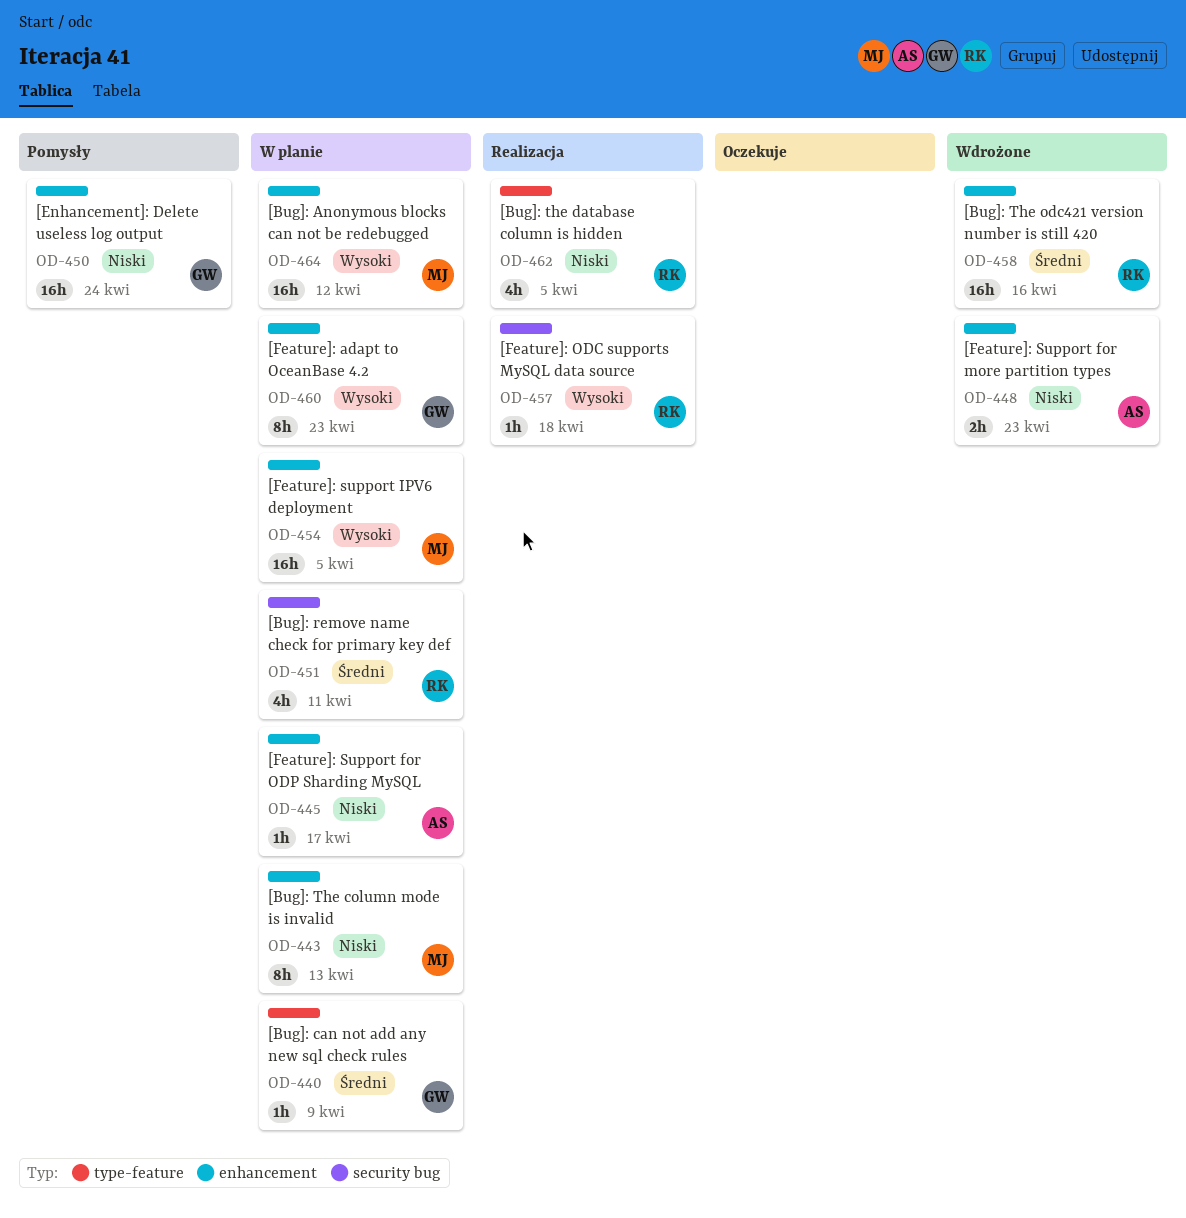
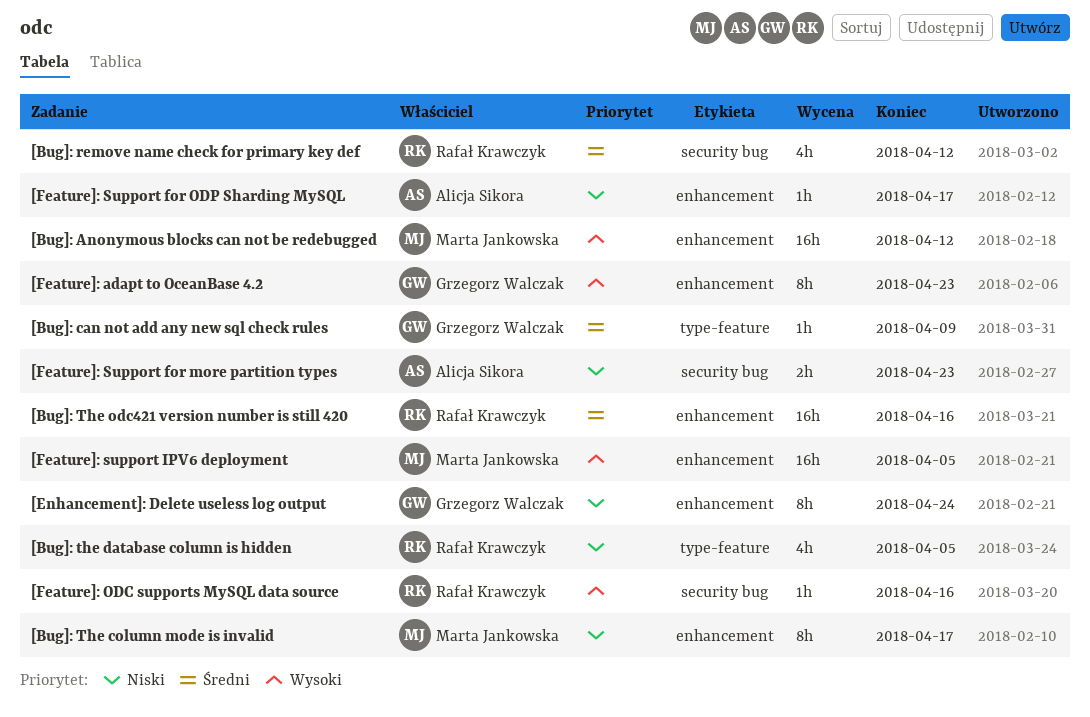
[Bug]: remove name check for primary key def, due: Apr 11 -> Apr 12
[Bug]: The column mode is invalid, due: Apr 13 -> Apr 17
[Enhancement]: Delete useless log output, estimate: 16h -> 8h
[Feature]: ODC supports MySQL data source, due: Apr 18 -> Apr 16
[Feature]: Support for more partition types, label: enhancement -> security bug

